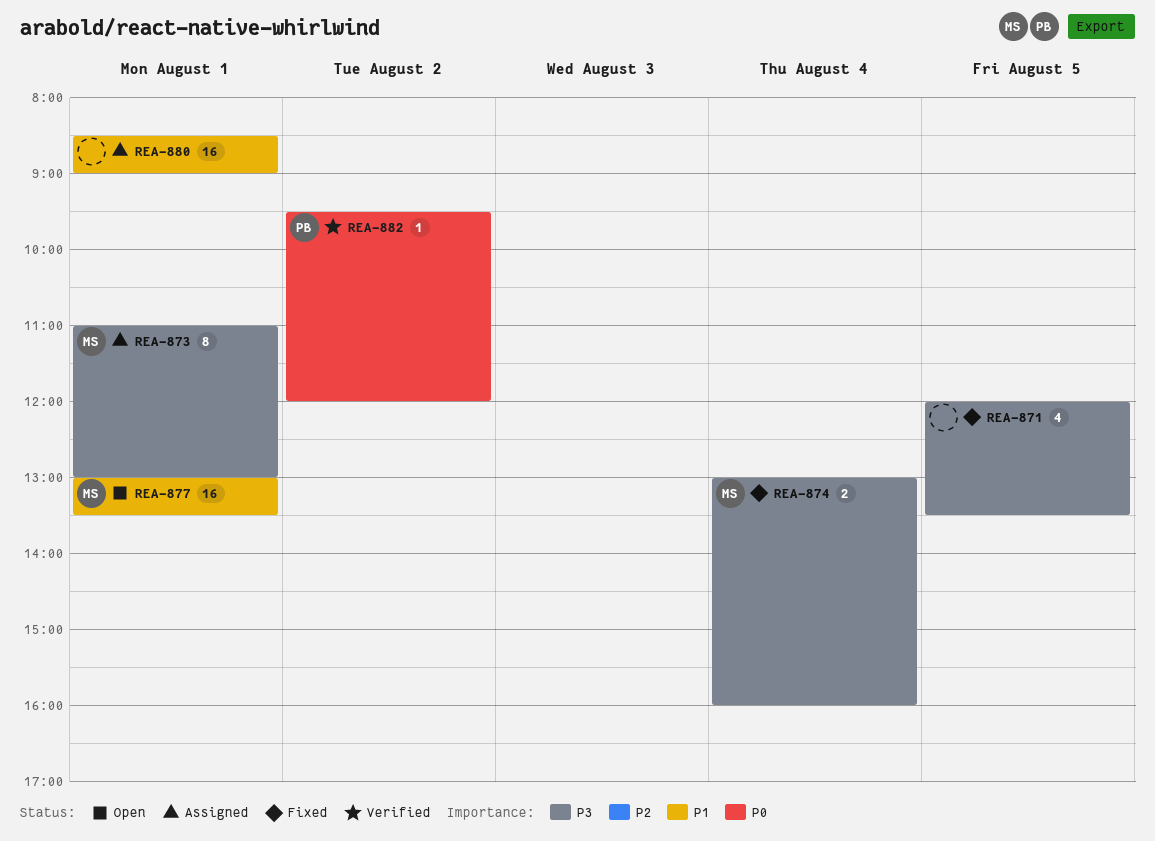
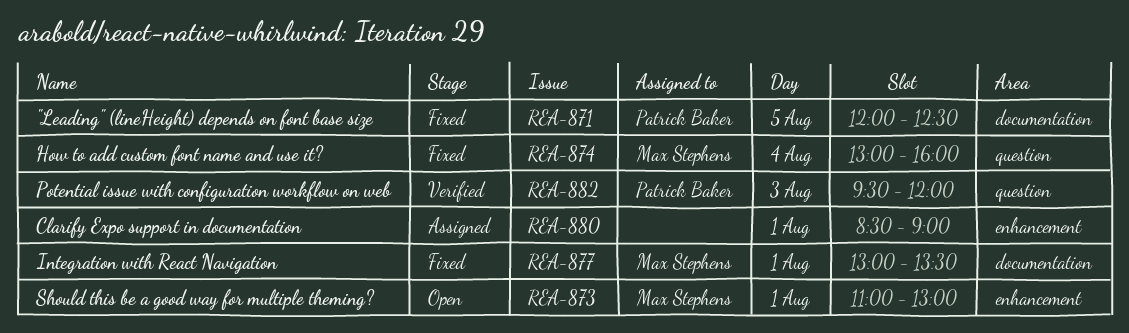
REA-871, owner: none -> Patrick Baker
REA-871, ends: 13:30 -> 12:30
REA-873, status: Assigned -> Open
REA-877, status: Open -> Fixed
REA-882, day: Aug 2 -> Aug 3

